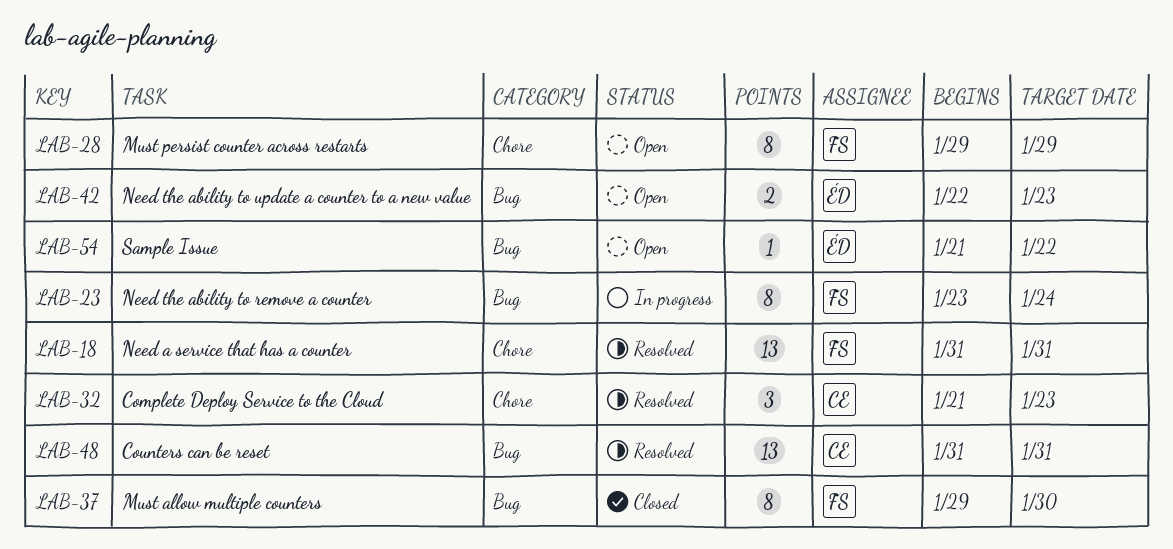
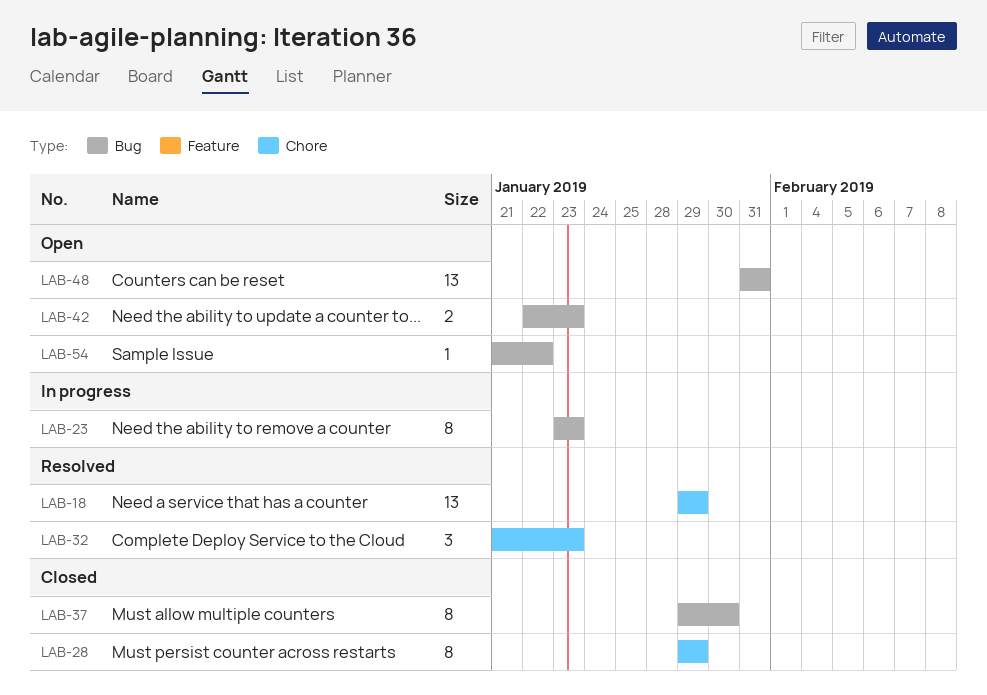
LAB-18, start: Jan 31 -> Jan 29
LAB-18, due: Jan 31 -> Jan 29
LAB-23, due: Jan 24 -> Jan 23
LAB-28, status: Open -> Closed
LAB-48, status: Resolved -> Open

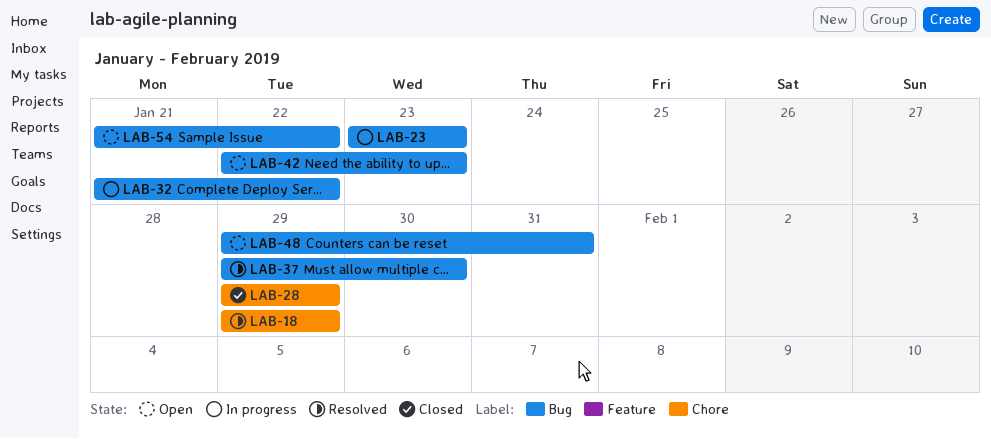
LAB-32, status: Resolved -> In progress
LAB-32, label: Chore -> Bug
LAB-32, due: Jan 23 -> Jan 22
LAB-37, status: Closed -> Resolved
LAB-48, start: Jan 31 -> Jan 29

